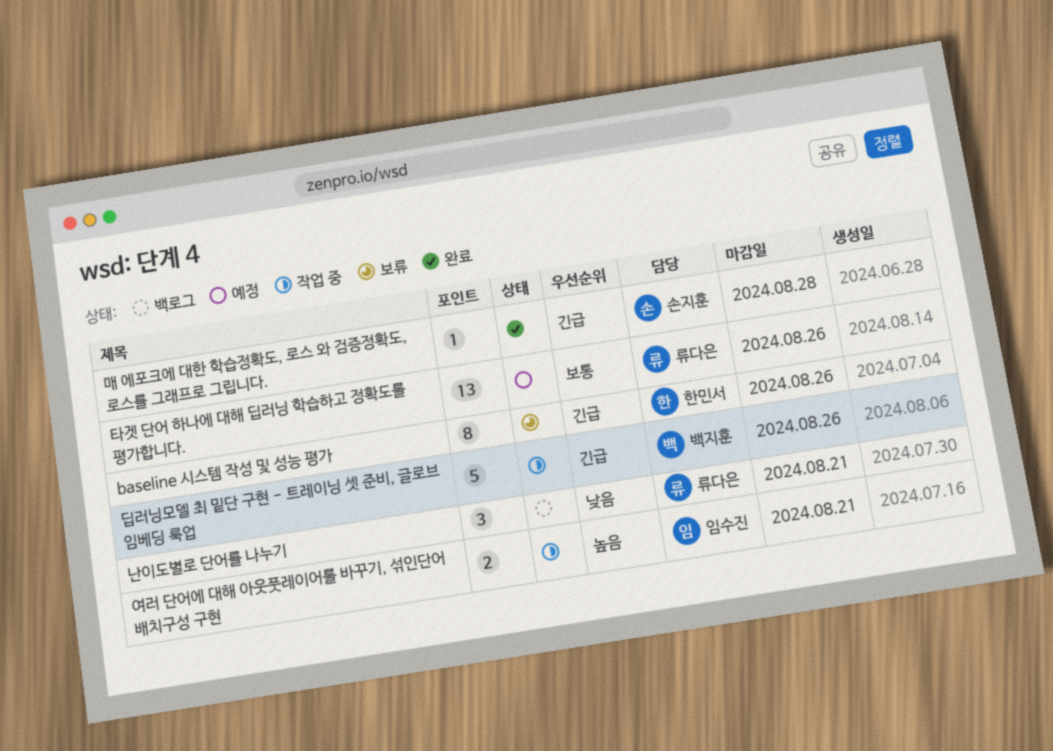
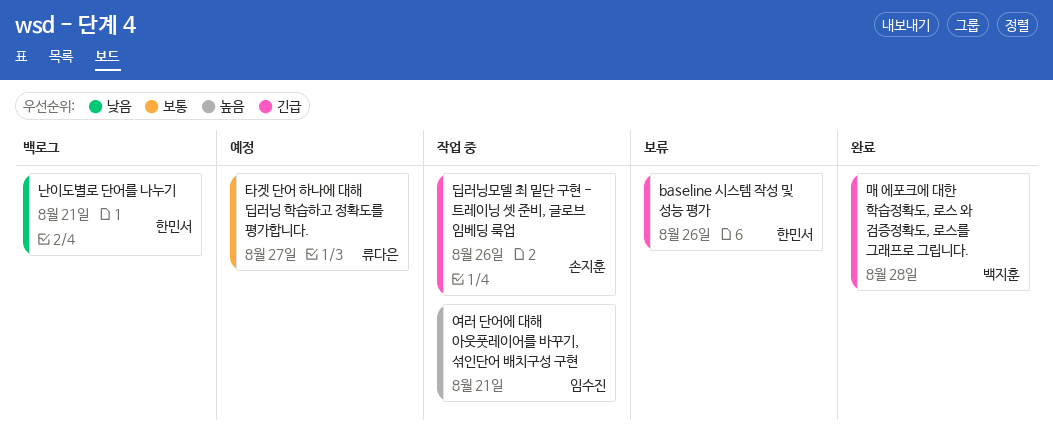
난이도별로 단어를 나누기, owner: 류다은 -> 한민서
딥러닝모델 최 밑단 구현 - 트레이닝 셋 준비, 글로브 임베딩 룩업, owner: 백지훈 -> 손지훈
매 에포크에 대한 학습정확도, 로스 와 검증정확도, 로스를 그래프로 그립니다., owner: 손지훈 -> 백지훈
타겟 단어 하나에 대해 딥러닝 학습하고 정확도를 평가합니다., due: Aug 26 -> Aug 27

